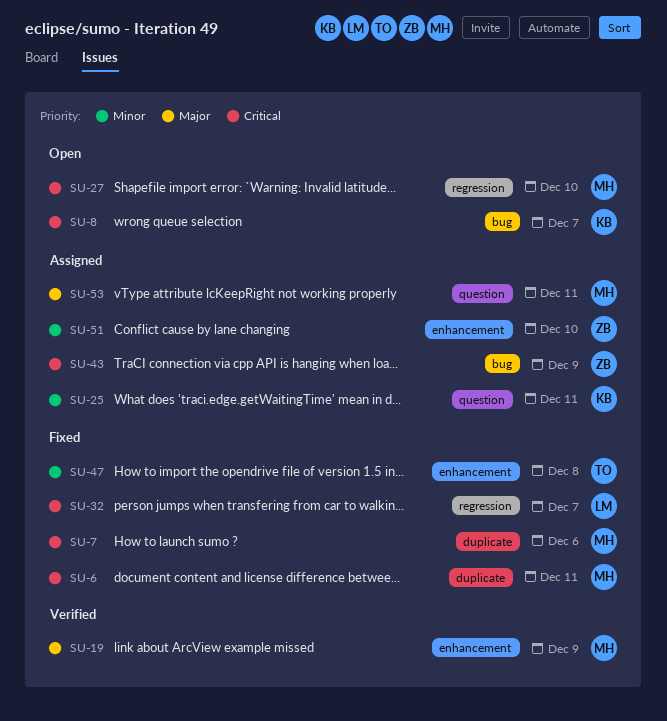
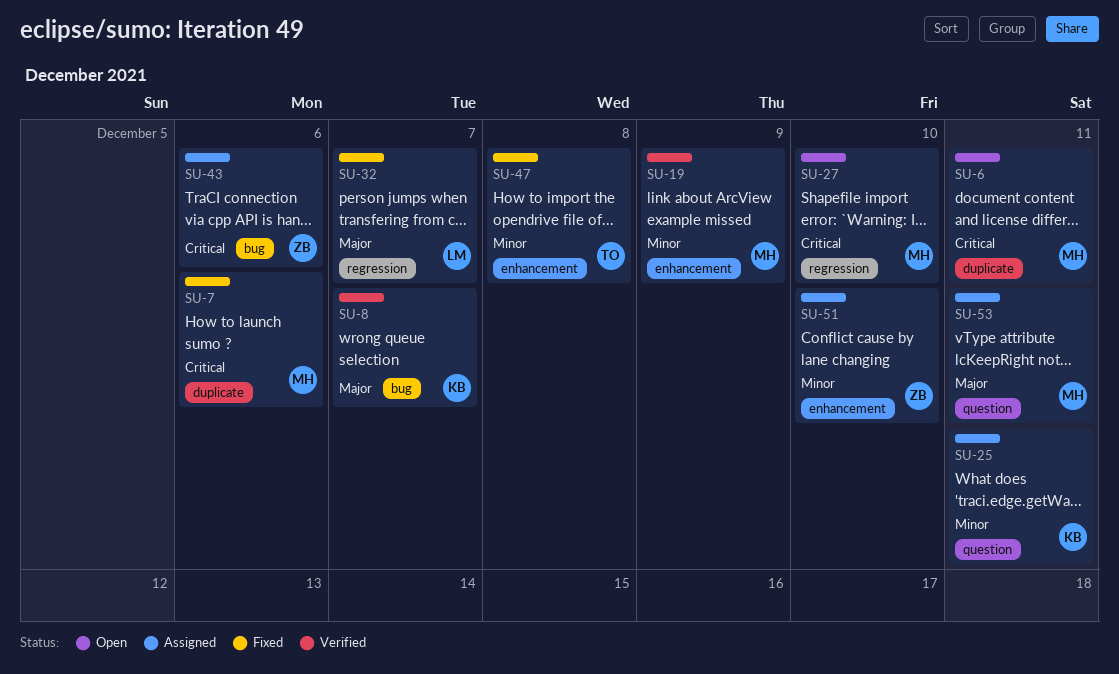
SU-6, status: Fixed -> Open
SU-8, status: Open -> Verified
SU-8, priority: Critical -> Major
SU-19, priority: Major -> Minor
SU-32, priority: Critical -> Major
SU-43, day: Dec 9 -> Dec 6

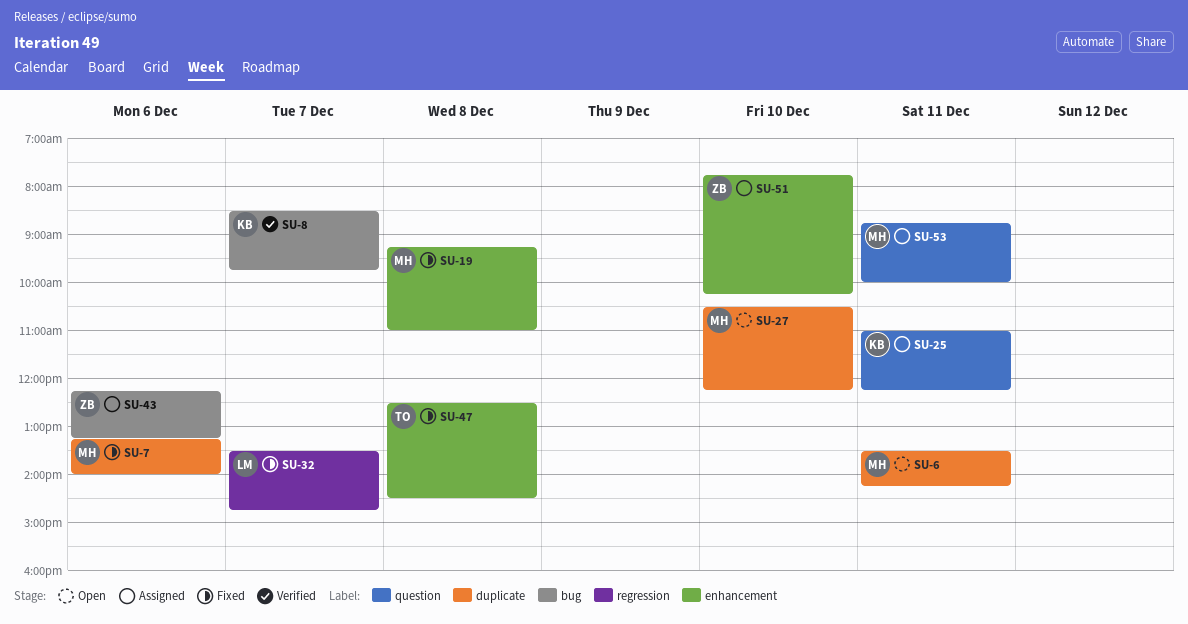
SU-19, status: Verified -> Fixed
SU-19, day: Dec 9 -> Dec 8
SU-27, label: regression -> duplicate

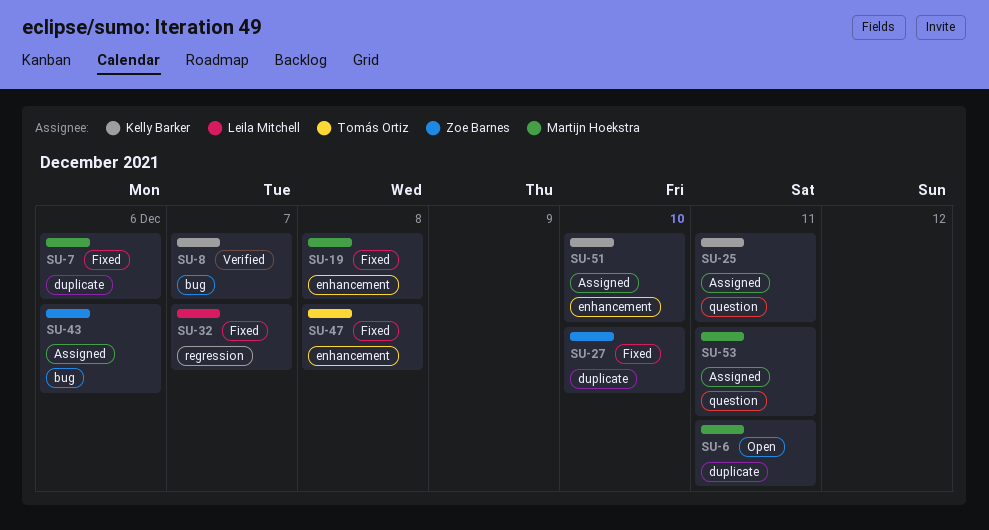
SU-27, status: Open -> Fixed
SU-27, owner: Martijn Hoekstra -> Zoe Barnes
SU-51, owner: Zoe Barnes -> Kelly Barker

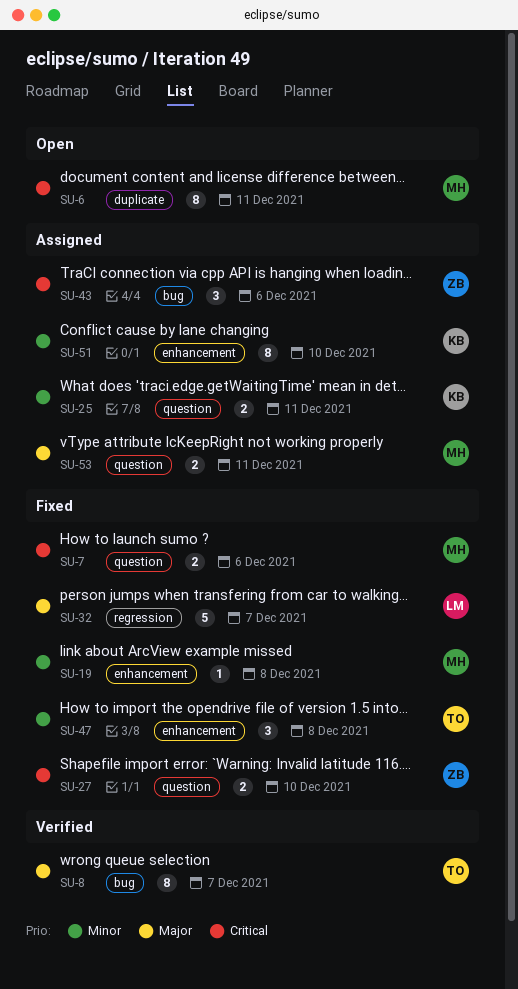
SU-7, label: duplicate -> question
SU-8, owner: Kelly Barker -> Tomás Ortiz
SU-27, label: duplicate -> question

